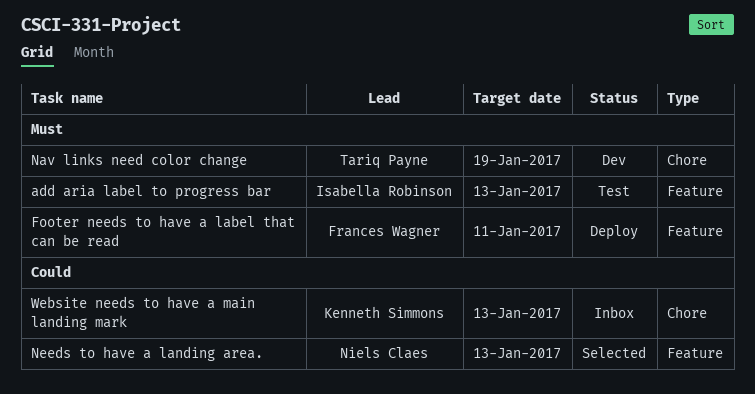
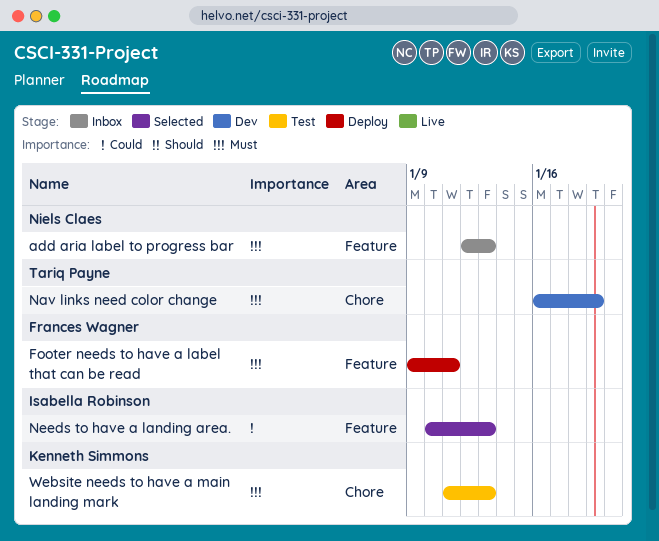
add aria label to progress bar, status: Test -> Inbox
add aria label to progress bar, owner: Isabella Robinson -> Niels Claes
Needs to have a landing area., owner: Niels Claes -> Isabella Robinson
Website needs to have a main landing mark, status: Inbox -> Test
Website needs to have a main landing mark, priority: Could -> Must

